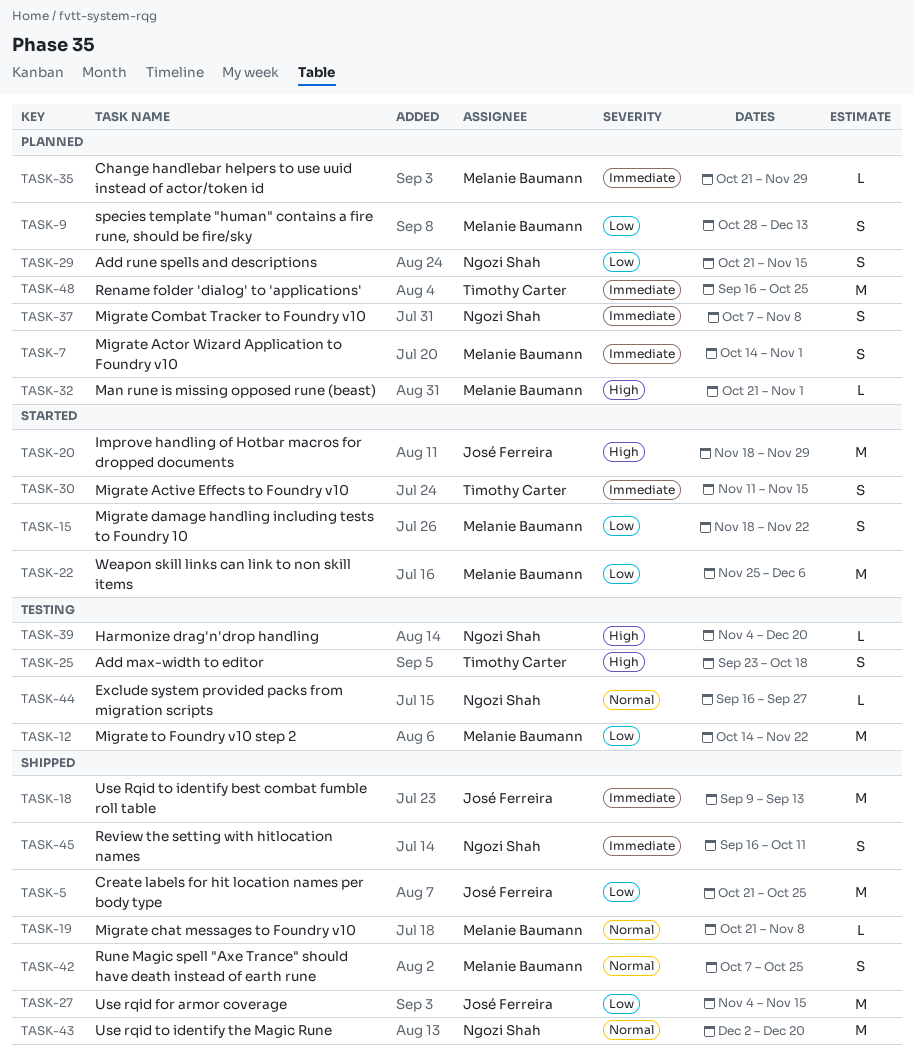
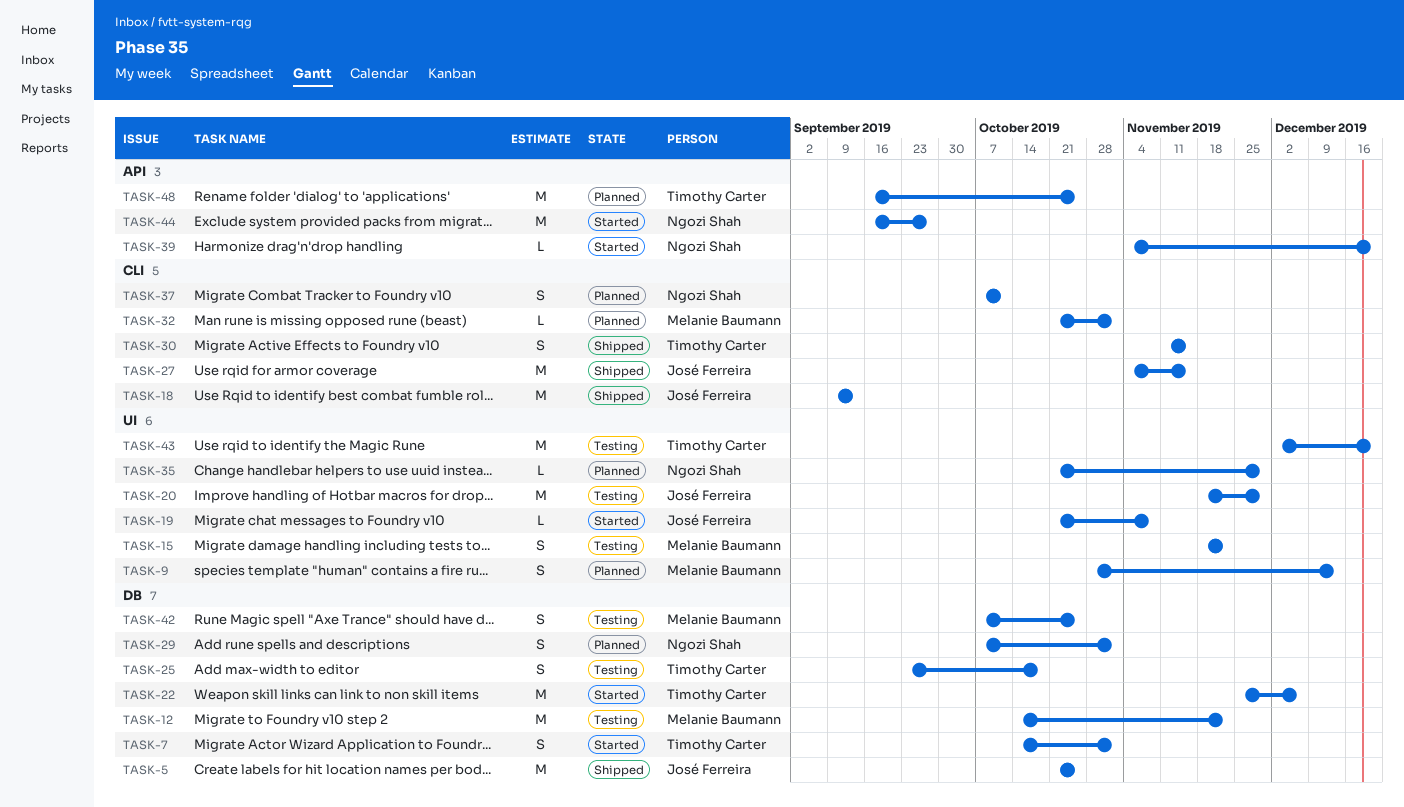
TASK-7, status: Planned -> Started
TASK-7, owner: Melanie Baumann -> Timothy Carter
TASK-15, status: Started -> Testing
TASK-19, status: Shipped -> Started
TASK-19, owner: Melanie Baumann -> José Ferreira
TASK-20, status: Started -> Testing
TASK-22, owner: Melanie Baumann -> Timothy Carter
TASK-29, start: Oct 21 -> Oct 7
TASK-29, due: Nov 15 -> Nov 1
TASK-30, status: Started -> Shipped
TASK-35, owner: Melanie Baumann -> Ngozi Shah
TASK-37, due: Nov 8 -> Oct 11
TASK-39, status: Testing -> Started
TASK-42, status: Shipped -> Testing
TASK-43, status: Shipped -> Testing
TASK-43, owner: Ngozi Shah -> Timothy Carter
TASK-44, status: Testing -> Started
TASK-44, estimate: L -> M
TASK-45: present -> none

